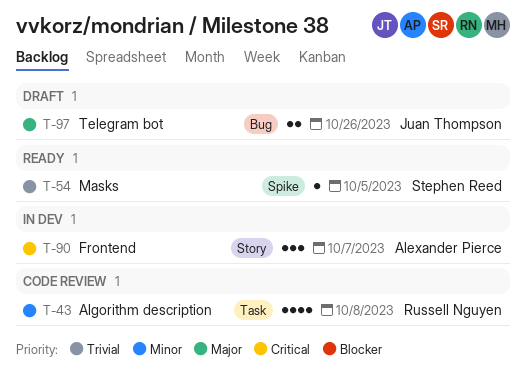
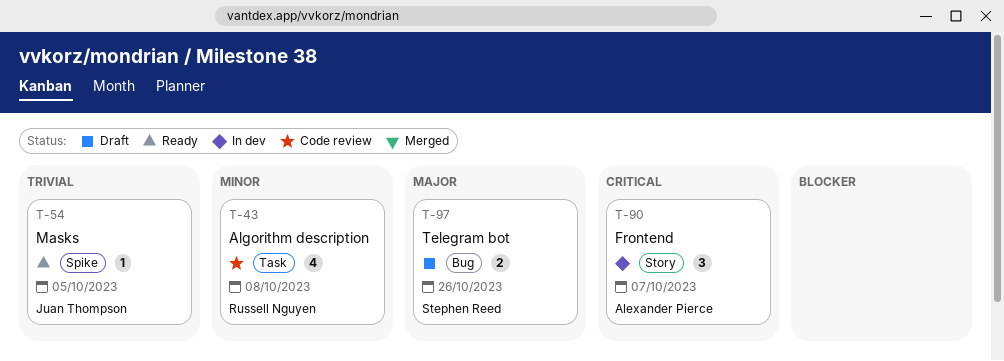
T-54, owner: Stephen Reed -> Juan Thompson
T-97, owner: Juan Thompson -> Stephen Reed

